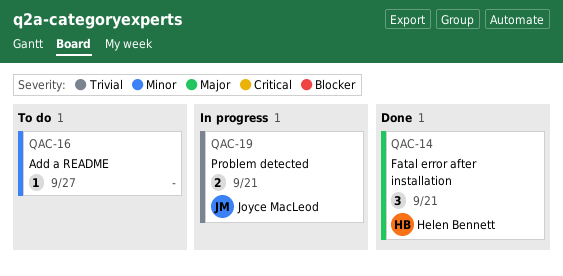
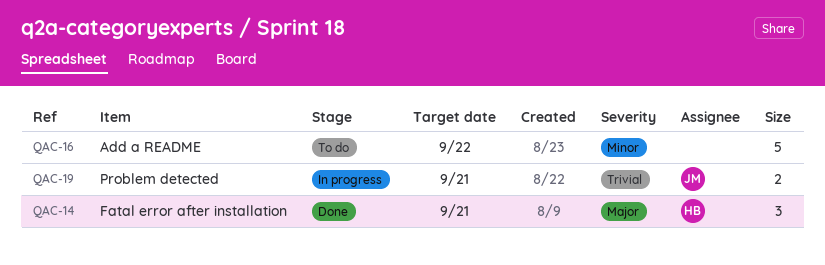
QAC-16, estimate: 1 -> 5
QAC-16, due: Sep 27 -> Sep 22

